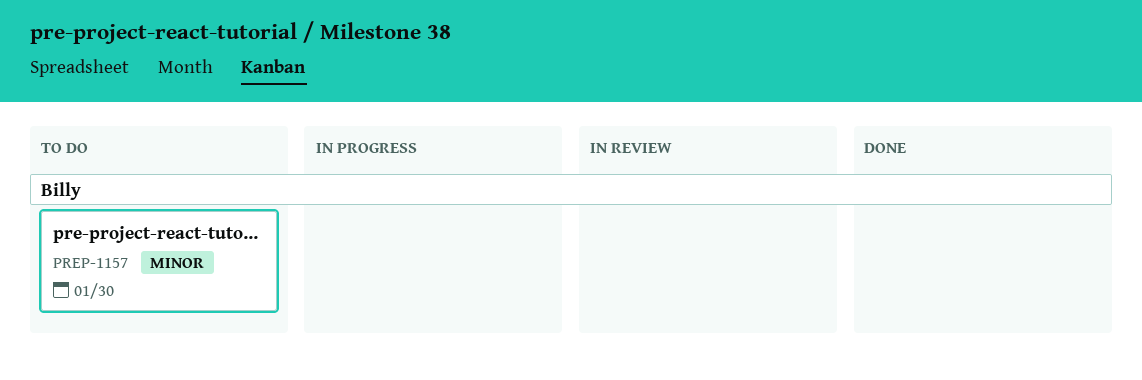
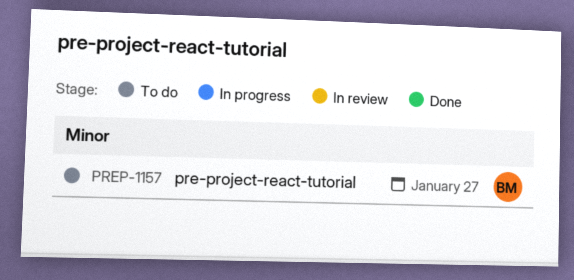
PREP-1157, due: Jan 30 -> Jan 27

